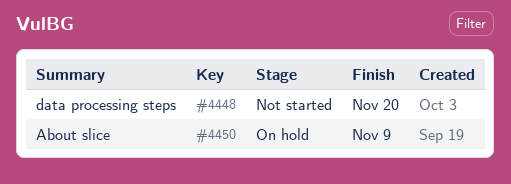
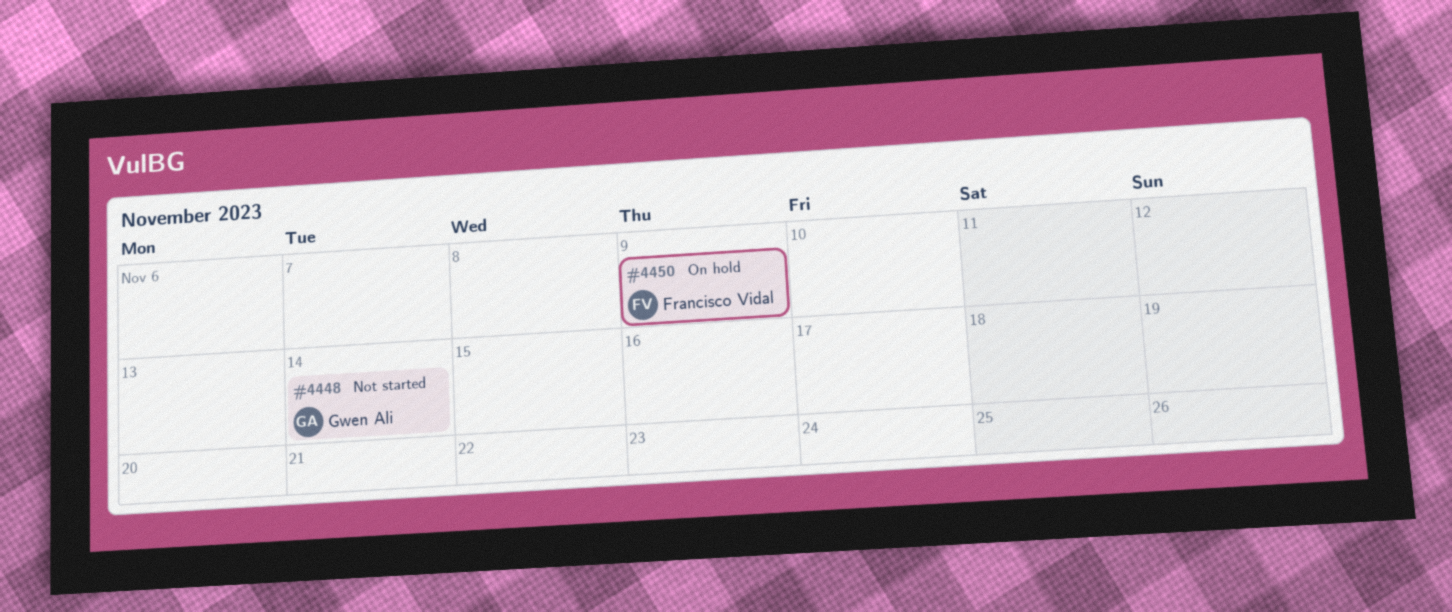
#4448, due: Nov 20 -> Nov 14

